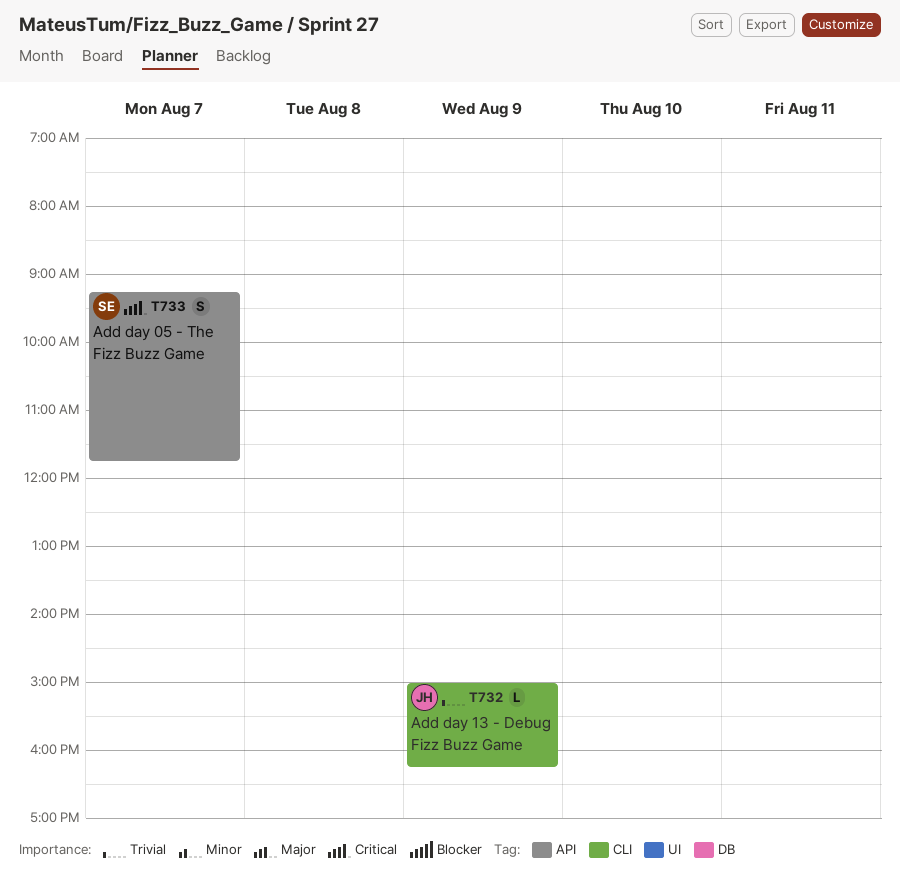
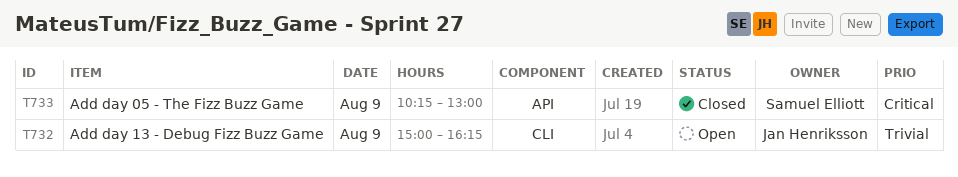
T733, day: Aug 7 -> Aug 9
T733, begins: 09:15 -> 10:15
T733, ends: 11:45 -> 13:00

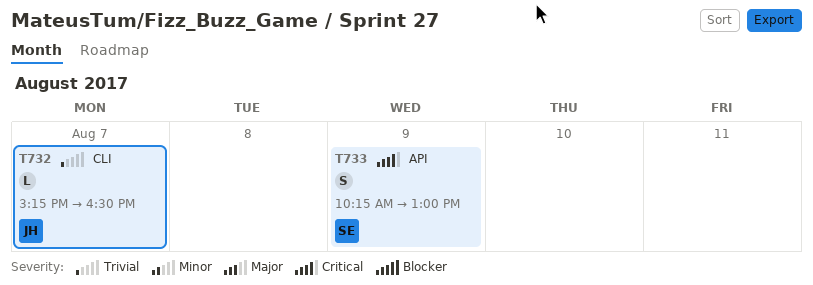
T732, day: Aug 9 -> Aug 7
T732, begins: 15:00 -> 15:15
T732, ends: 16:15 -> 16:30

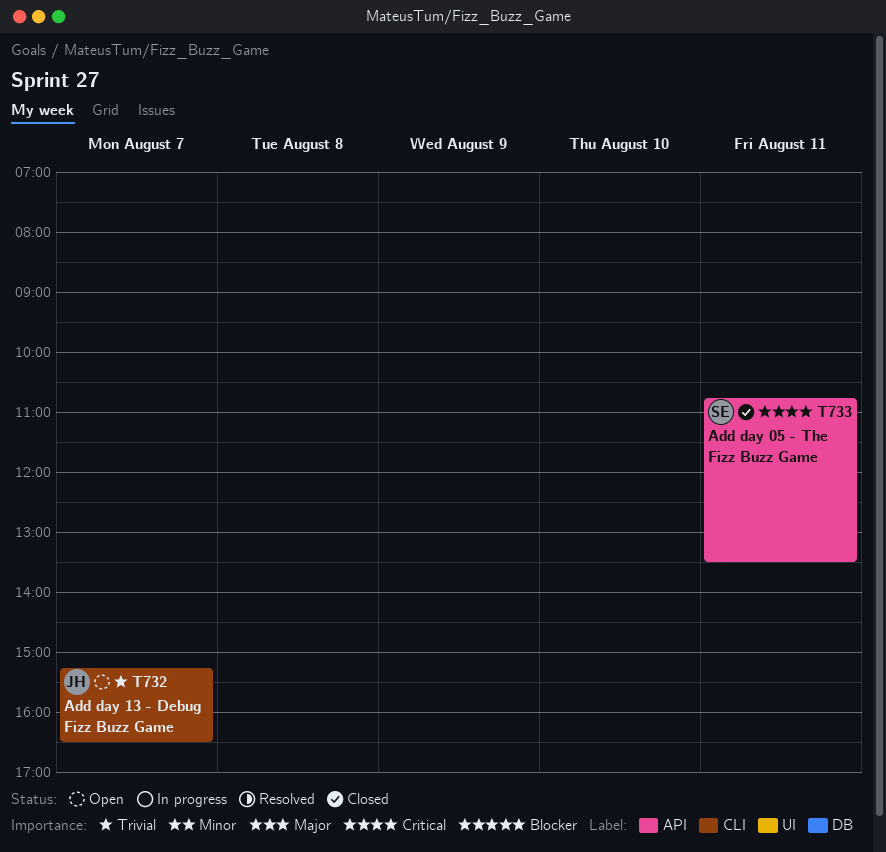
T733, day: Aug 9 -> Aug 11
T733, begins: 10:15 -> 10:45
T733, ends: 13:00 -> 13:30

